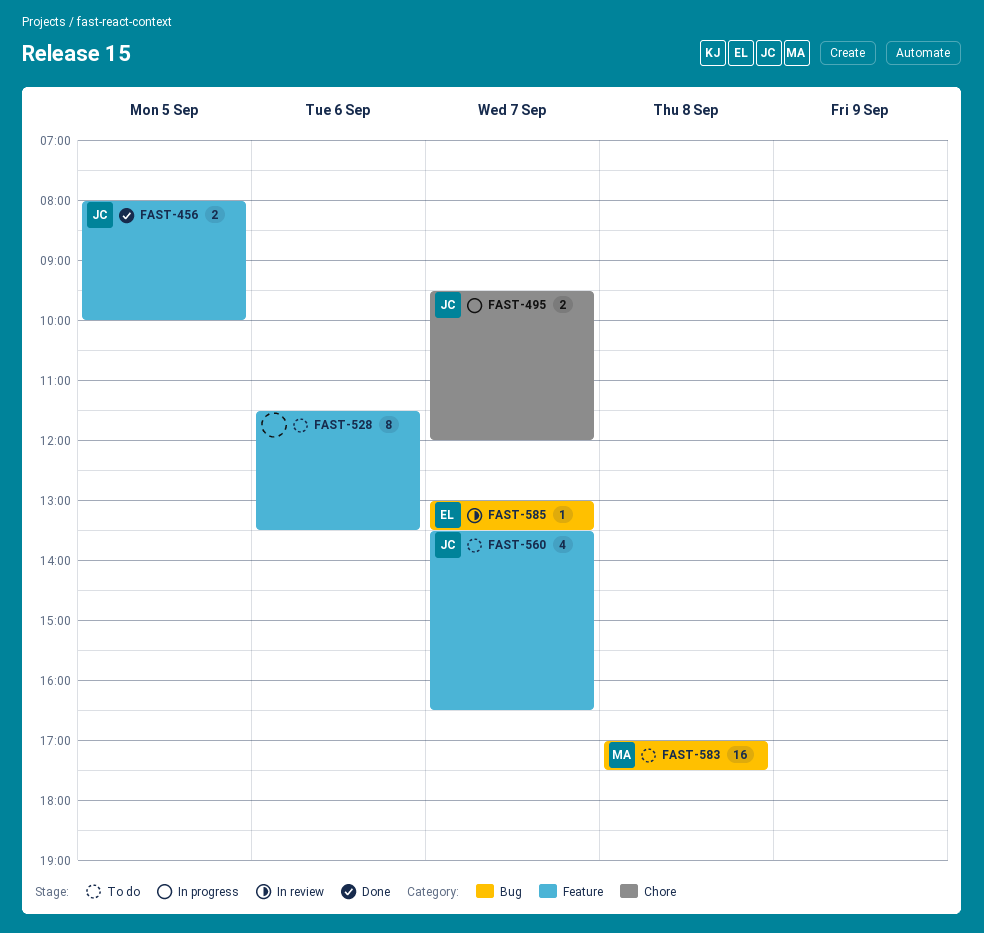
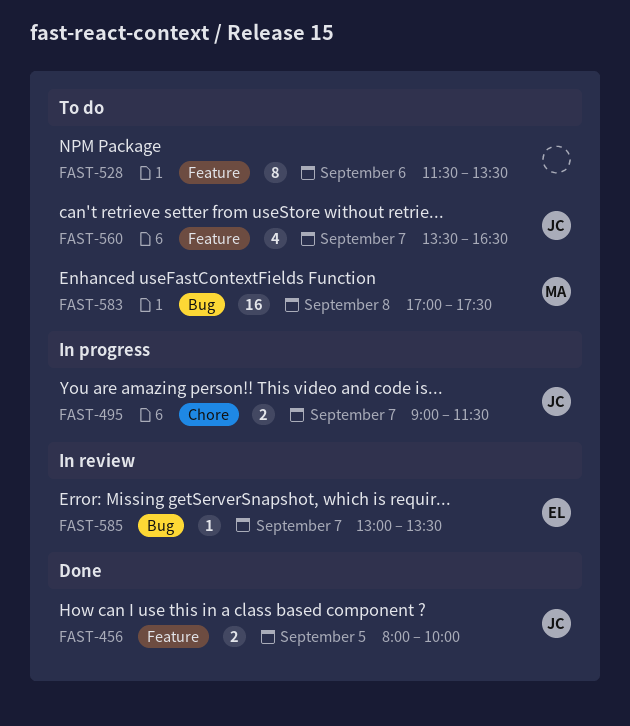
FAST-495, begins: 09:30 -> 09:00
FAST-495, ends: 12:00 -> 11:30

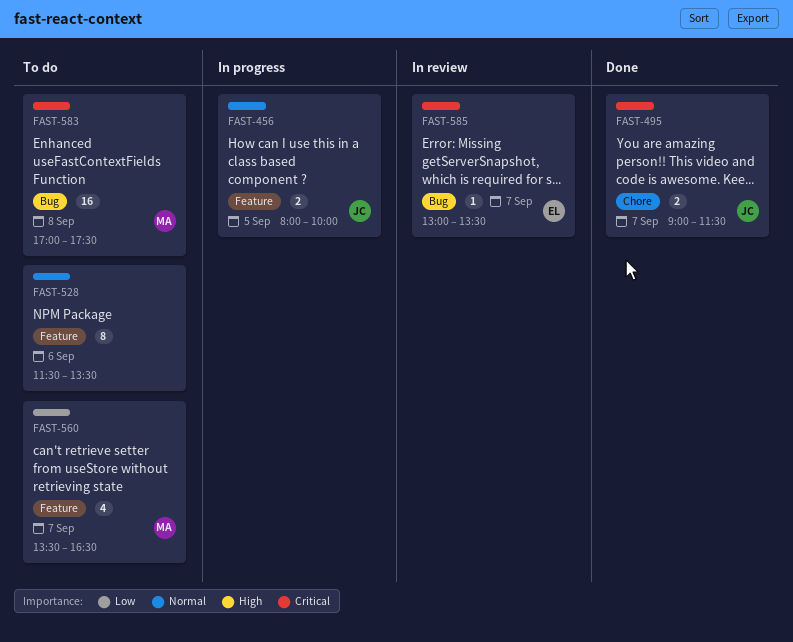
FAST-456, status: Done -> In progress
FAST-495, status: In progress -> Done
FAST-560, owner: JC -> MA

